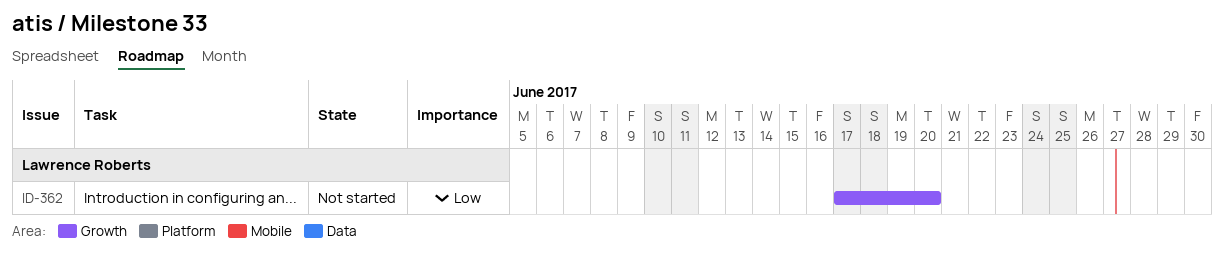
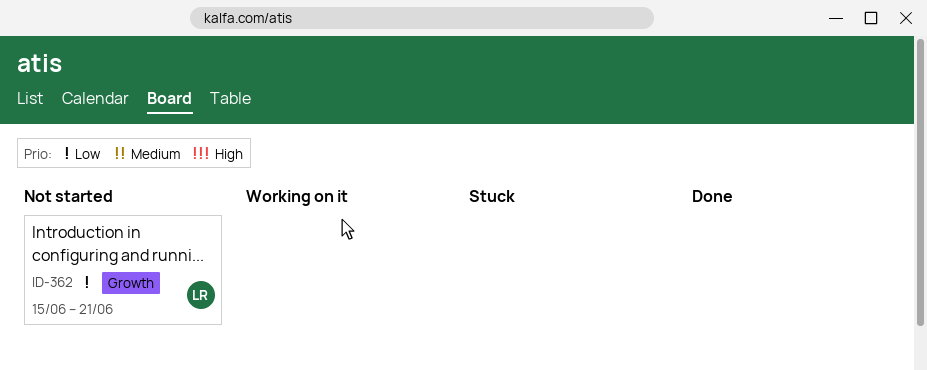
ID-362, start: Jun 17 -> Jun 15
ID-362, due: Jun 20 -> Jun 21

